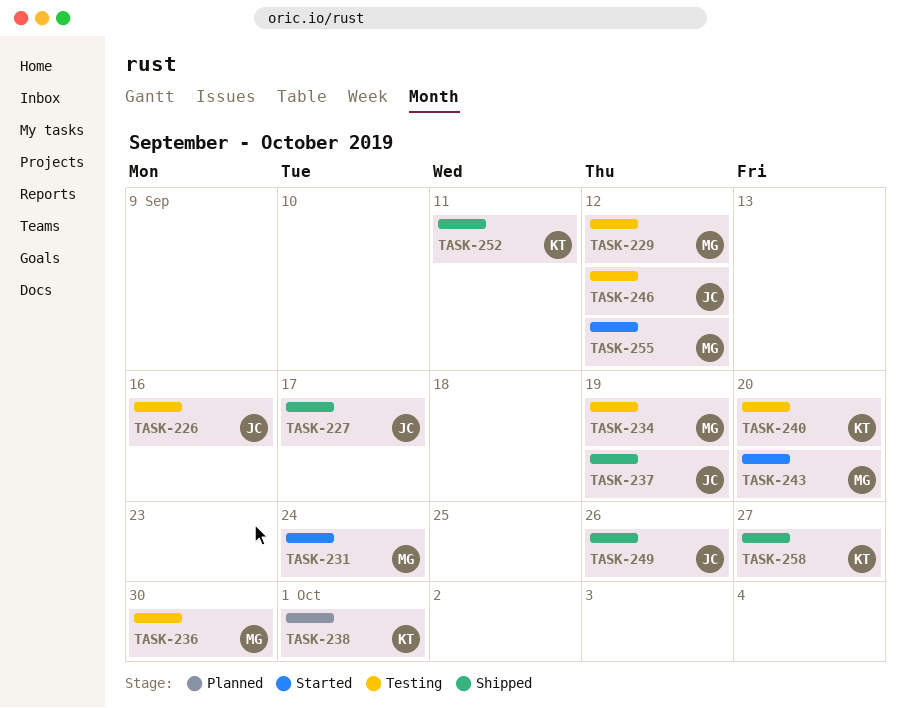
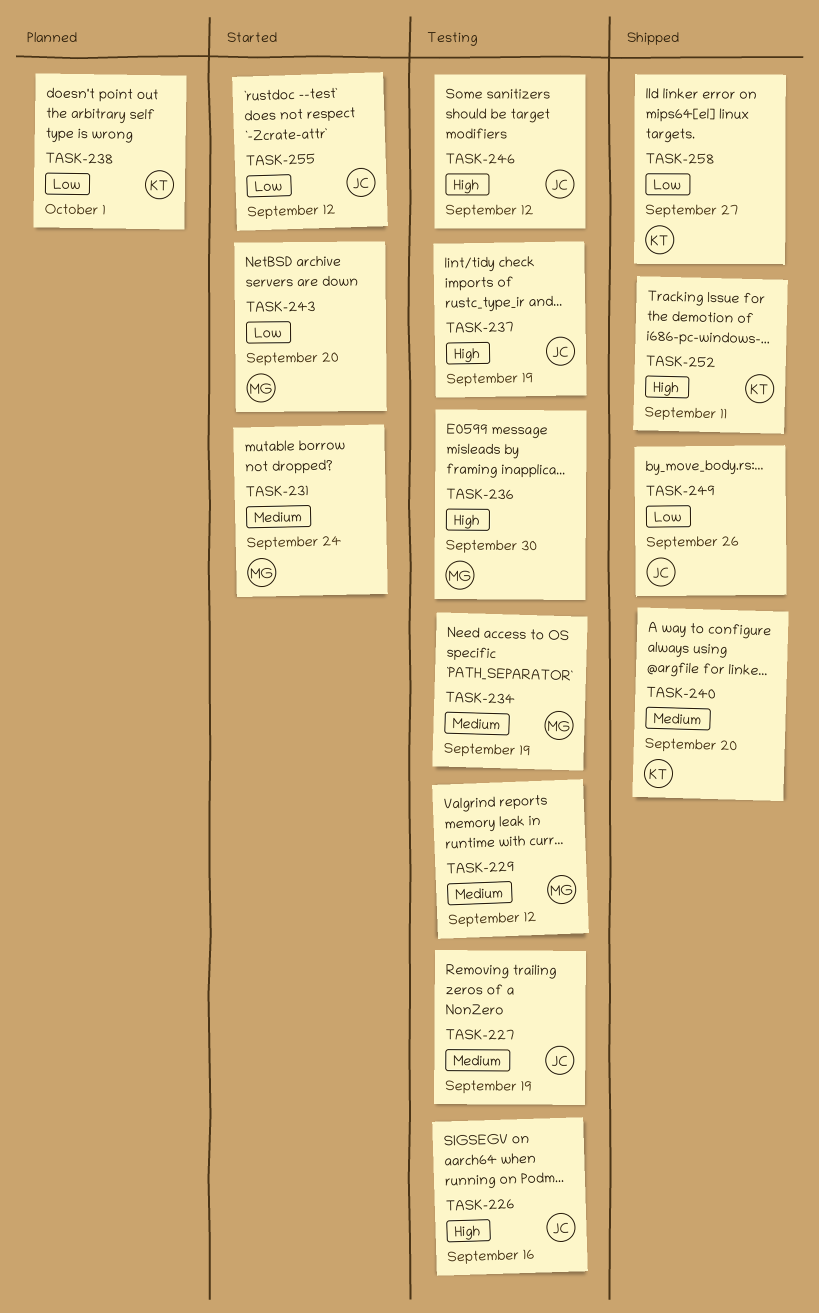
TASK-227, status: Shipped -> Testing
TASK-227, due: Sep 17 -> Sep 19
TASK-237, status: Shipped -> Testing
TASK-240, status: Testing -> Shipped
TASK-255, owner: MG -> JC

